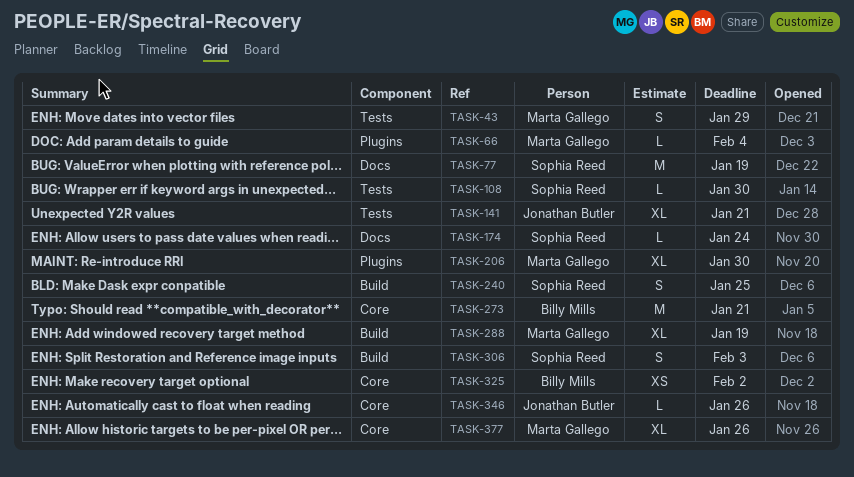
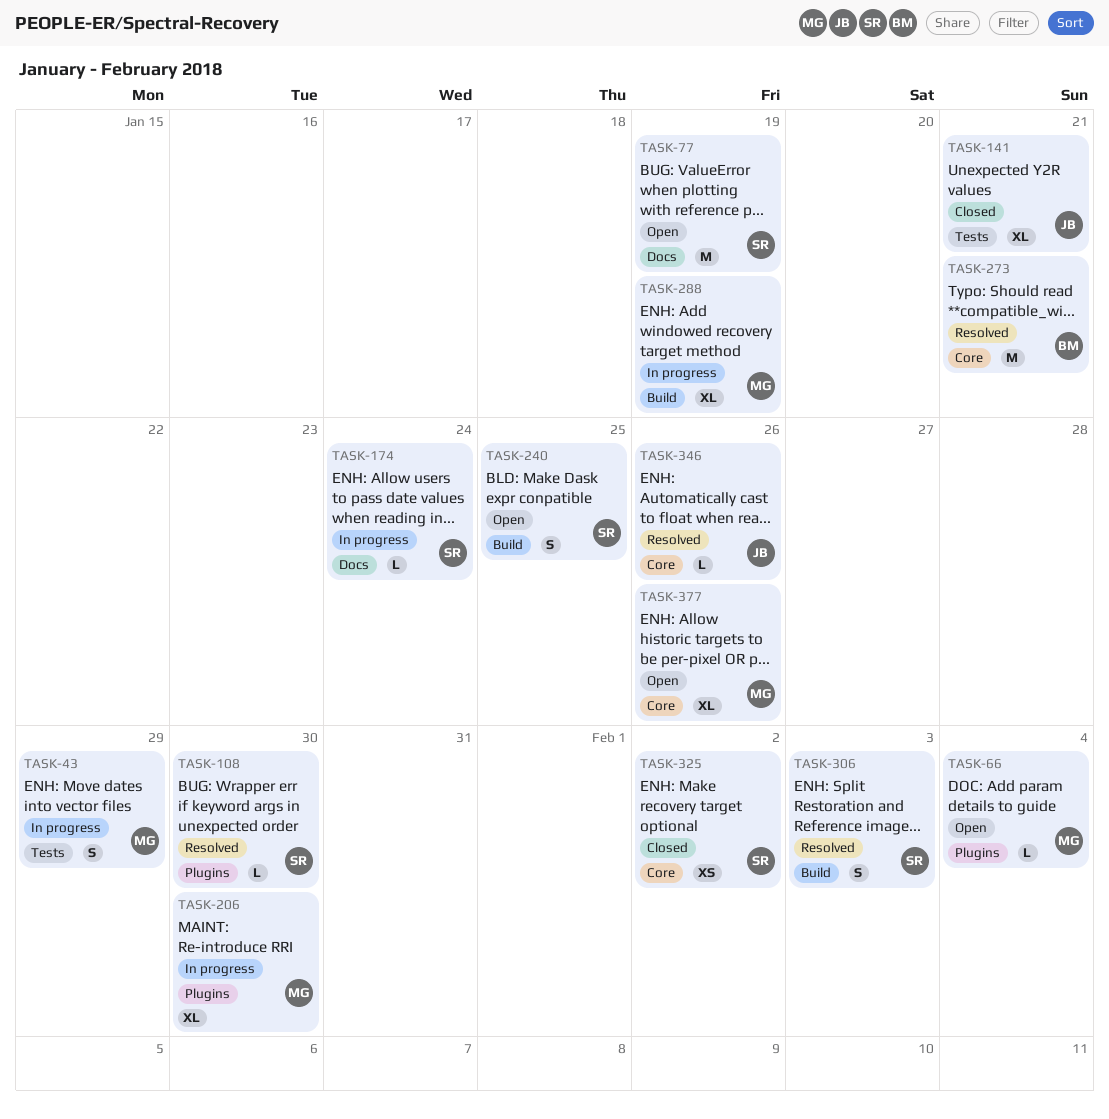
TASK-108, label: Tests -> Plugins
TASK-325, owner: Billy Mills -> Sophia Reed

